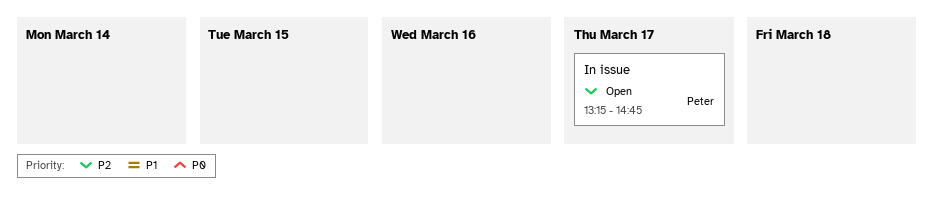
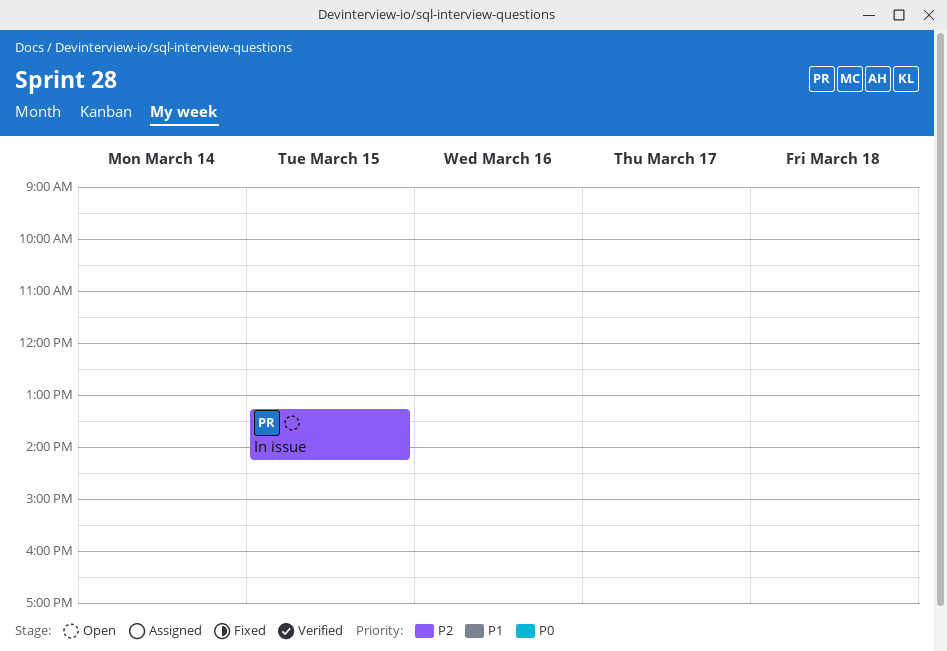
In issue, day: Mar 17 -> Mar 15
In issue, ends: 14:45 -> 14:15

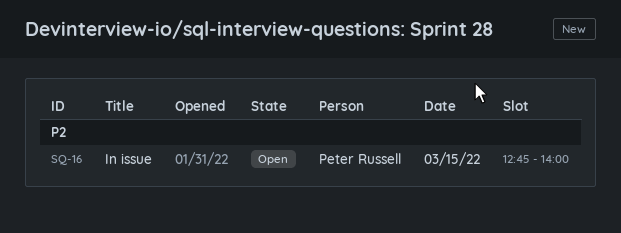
In issue, begins: 13:15 -> 12:45
In issue, ends: 14:15 -> 14:00

